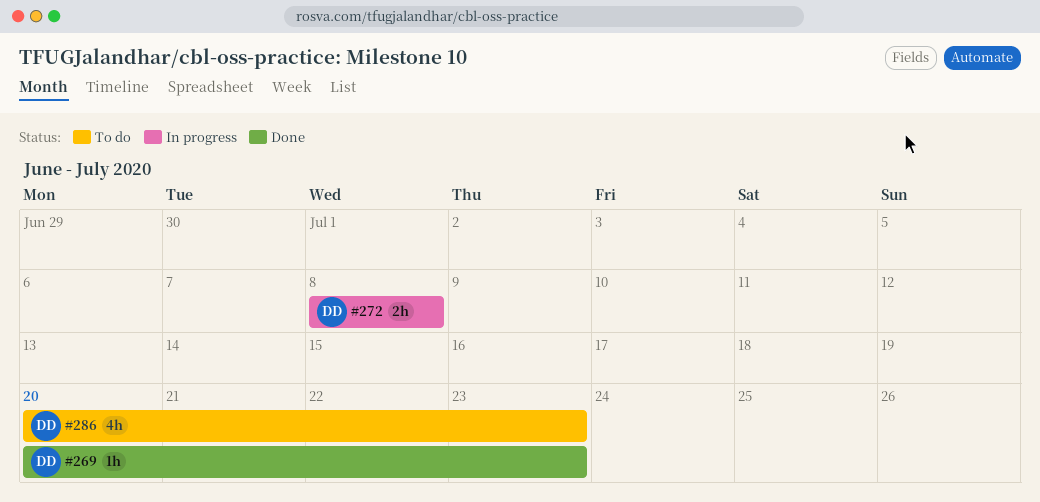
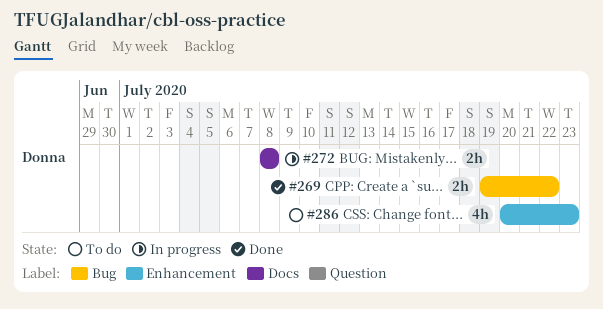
#269, estimate: 1h -> 2h
#269, start: Jul 20 -> Jul 19
#269, due: Jul 23 -> Jul 22

